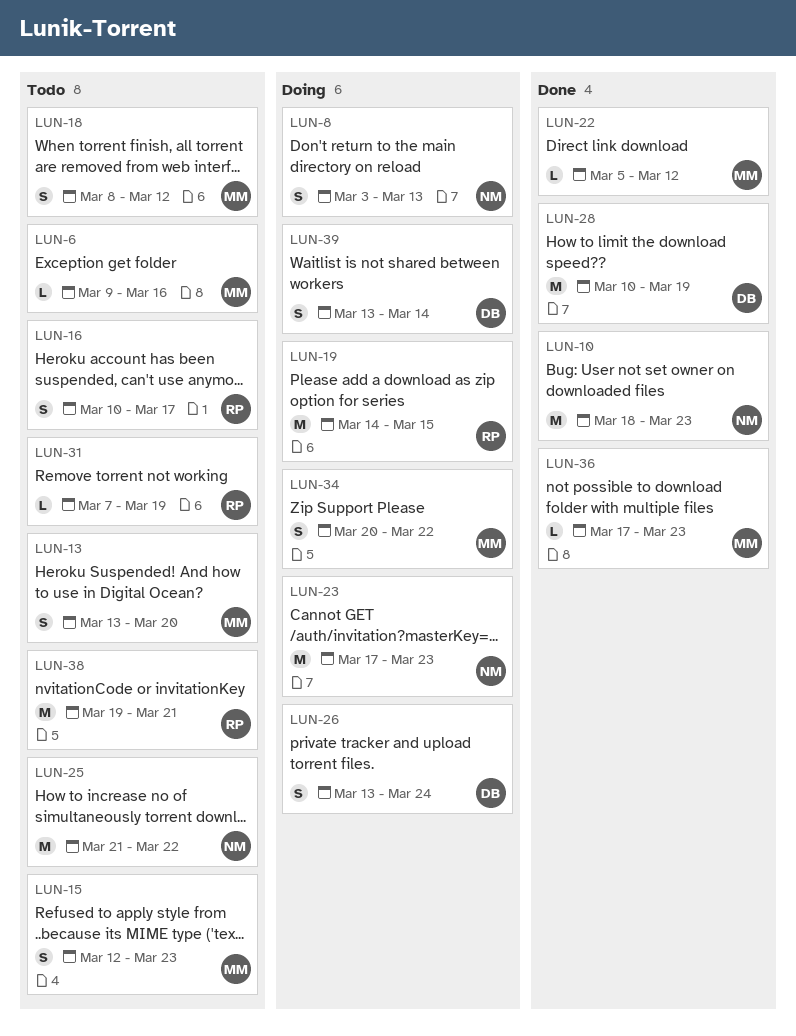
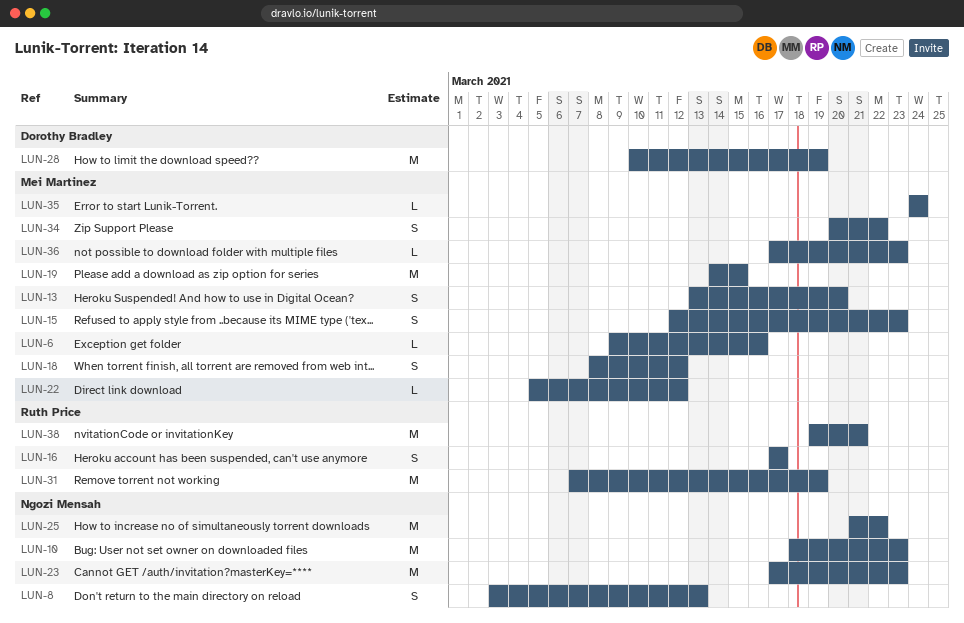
LUN-16, start: Mar 10 -> Mar 17
LUN-19, owner: Ruth Price -> Mei Martinez
LUN-26: present -> none
LUN-31, estimate: L -> M
LUN-35: none -> present
LUN-39: present -> none

